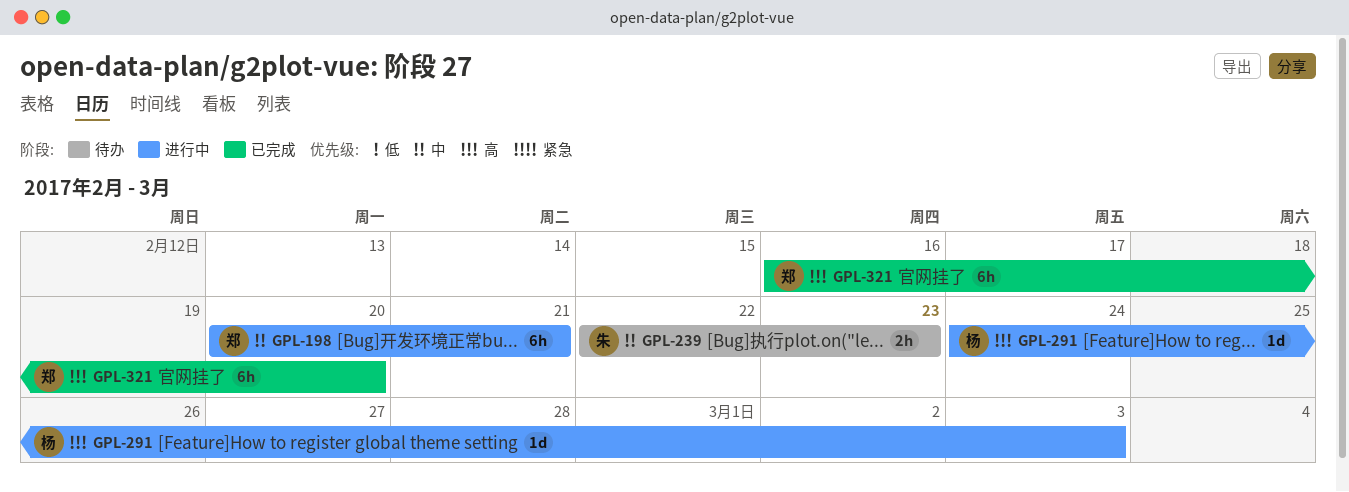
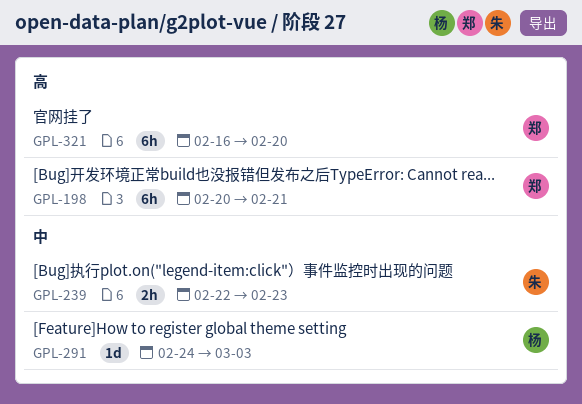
GPL-198, priority: 中 -> 高
GPL-291, priority: 高 -> 中

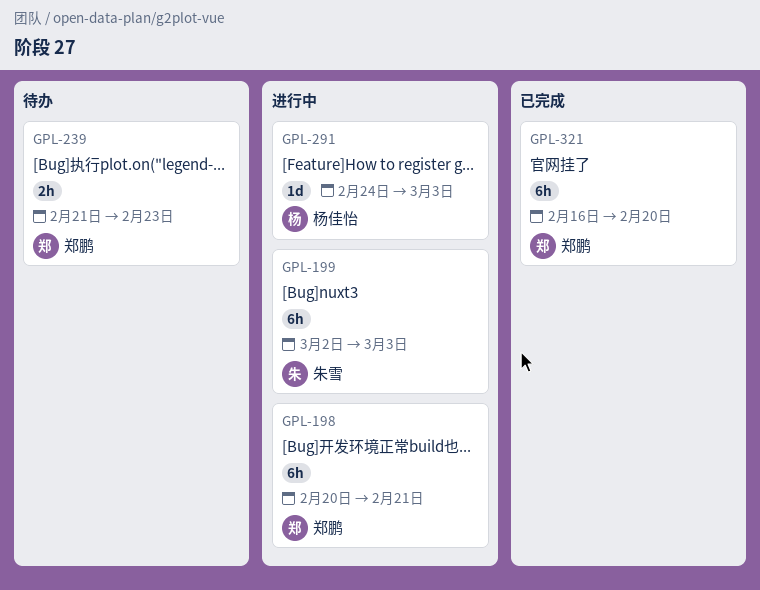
GPL-199: none -> present
GPL-239, owner: 朱雪 -> 郑鹏
GPL-239, start: Feb 22 -> Feb 21

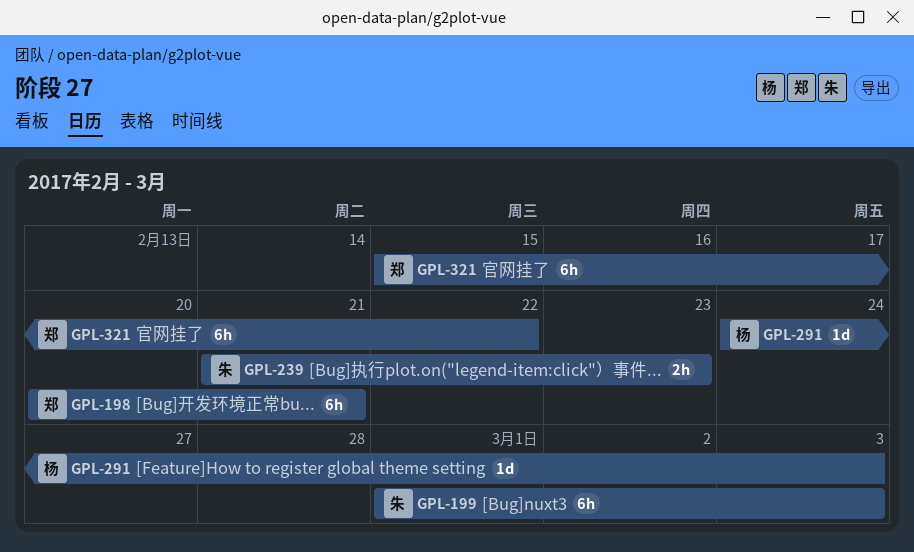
GPL-199, start: Mar 2 -> Mar 1
GPL-239, owner: 郑鹏 -> 朱雪
GPL-321, start: Feb 16 -> Feb 15
GPL-321, due: Feb 20 -> Feb 22

